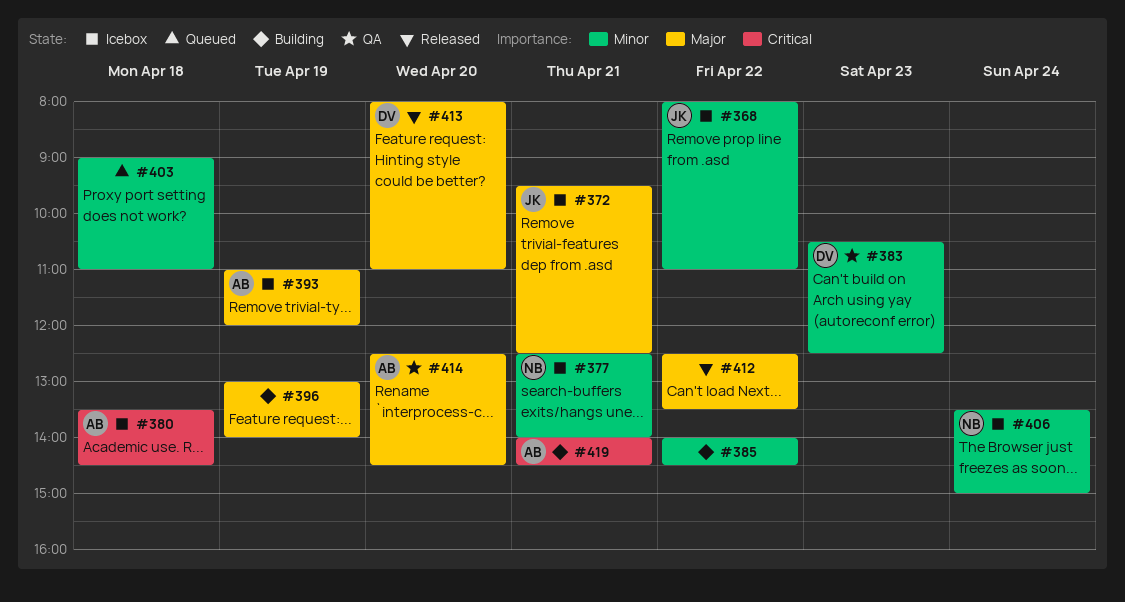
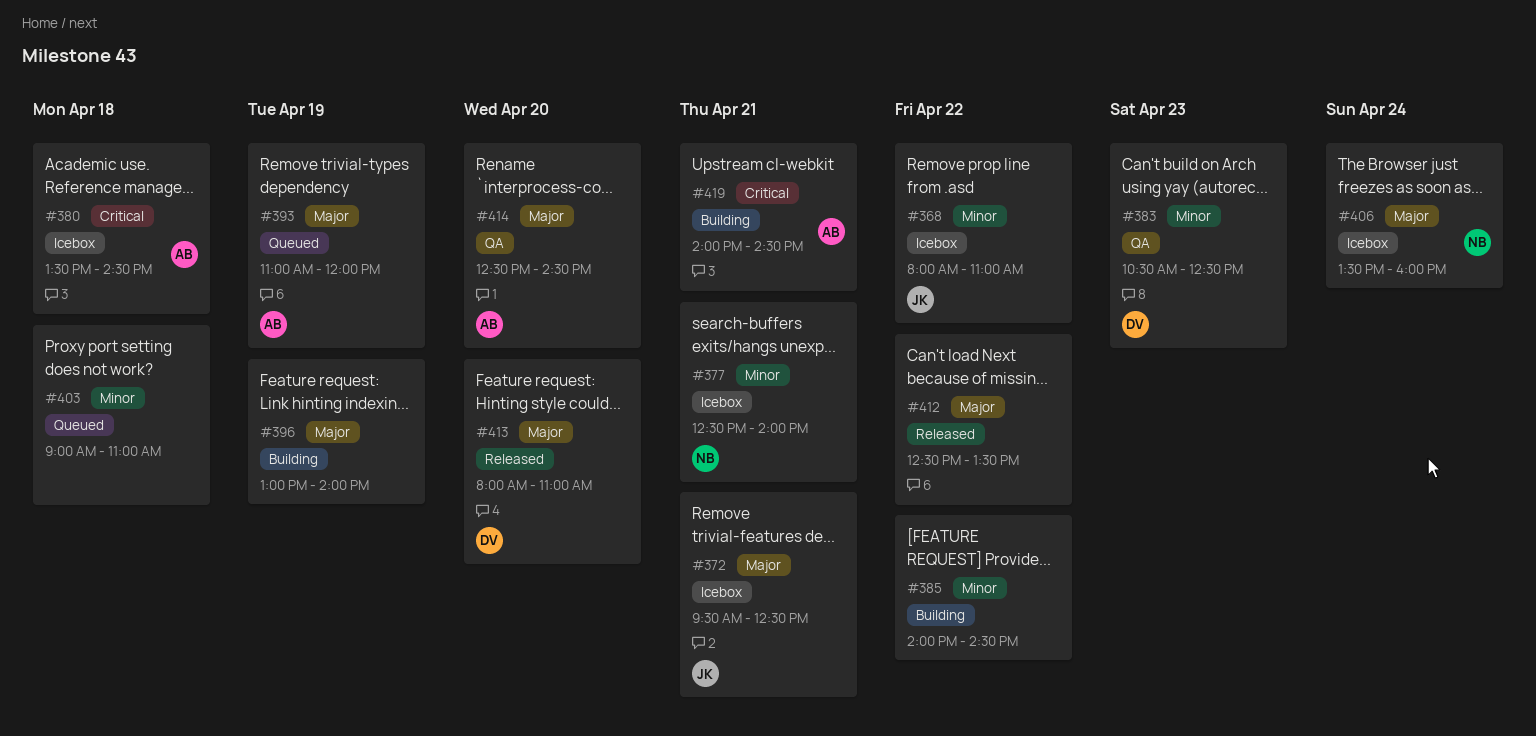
#393, status: Icebox -> Queued
#406, priority: Minor -> Major
#406, ends: 15:00 -> 16:00

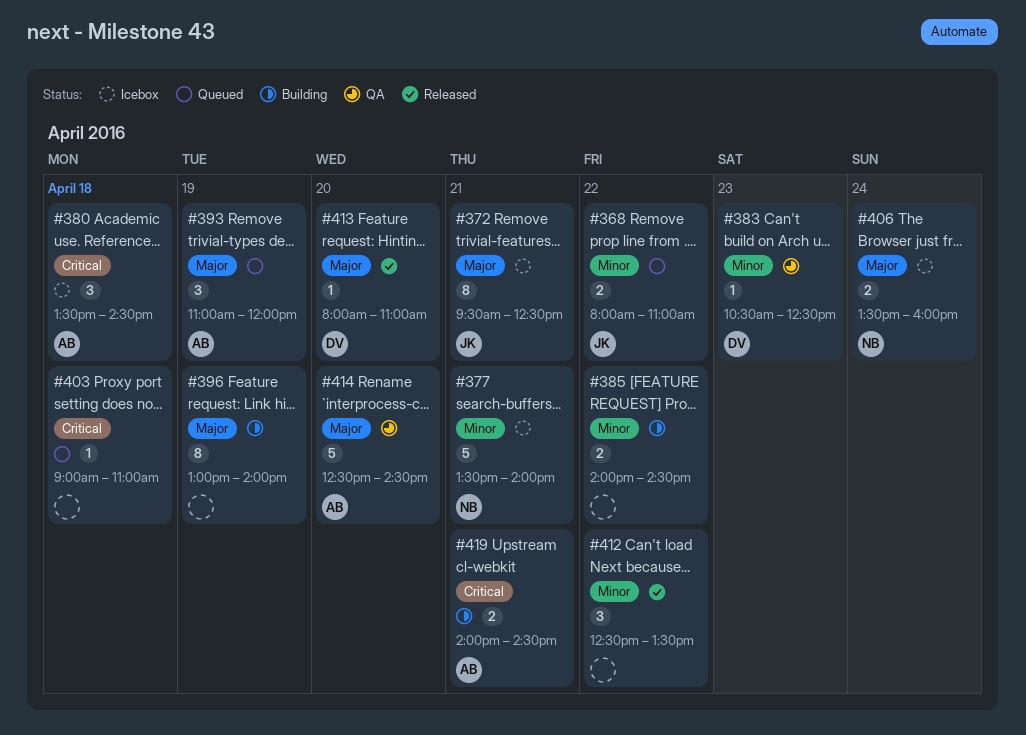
#368, status: Icebox -> Queued
#377, begins: 12:30 -> 13:30
#403, priority: Minor -> Critical
#412, priority: Major -> Minor

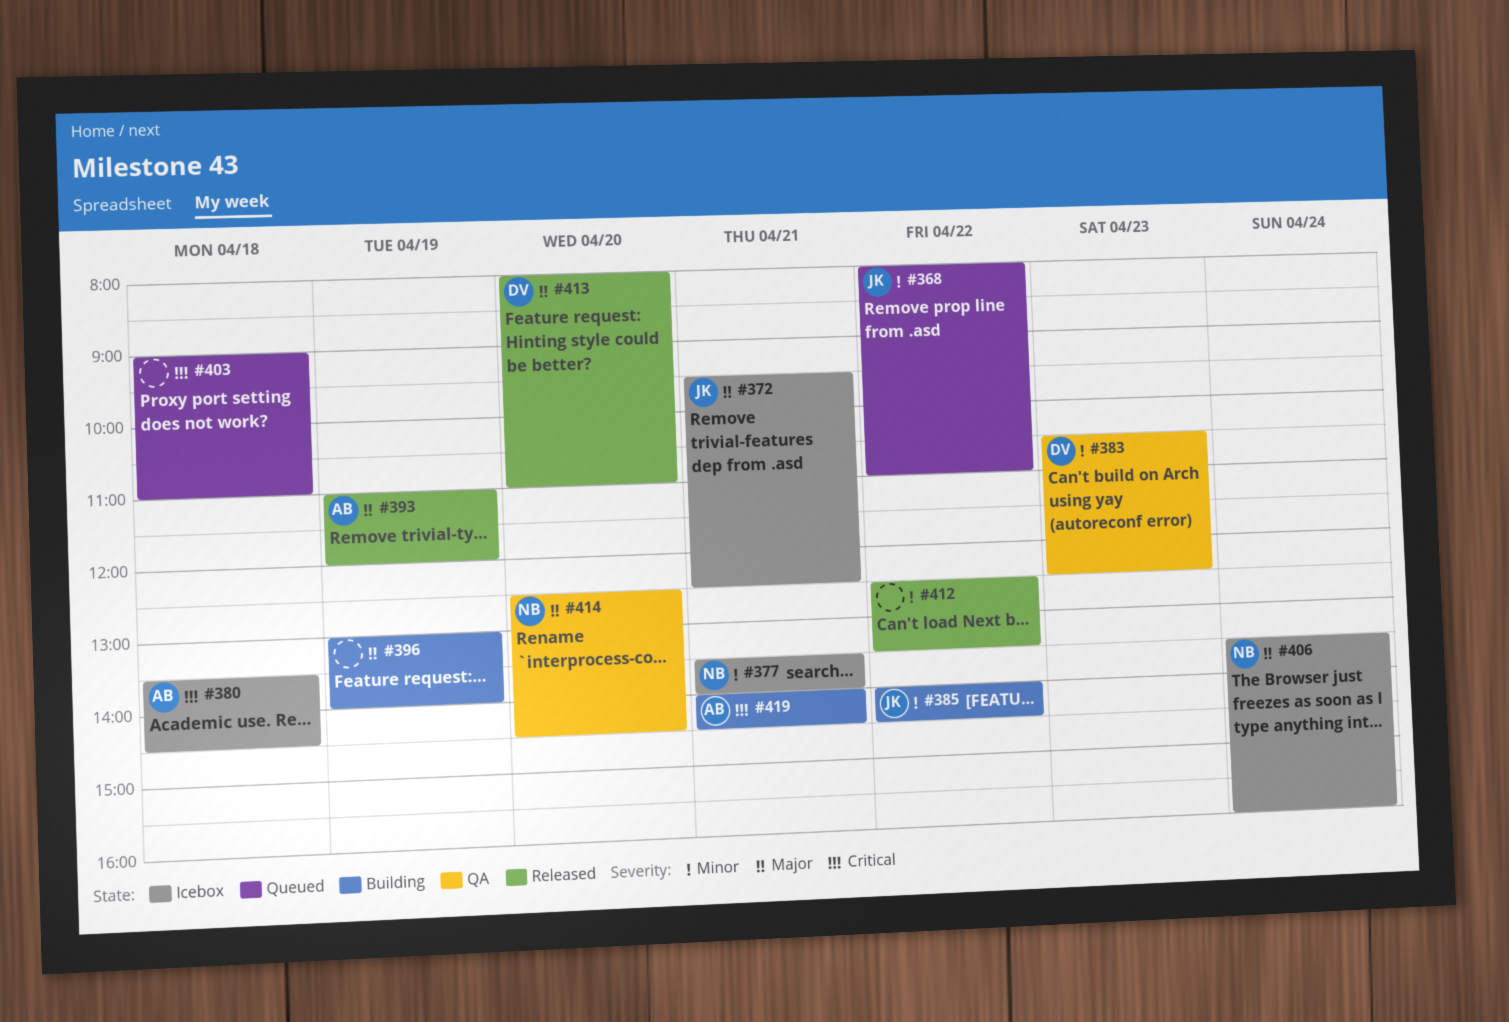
#385, owner: none -> JK
#393, status: Queued -> Released
#414, owner: AB -> NB

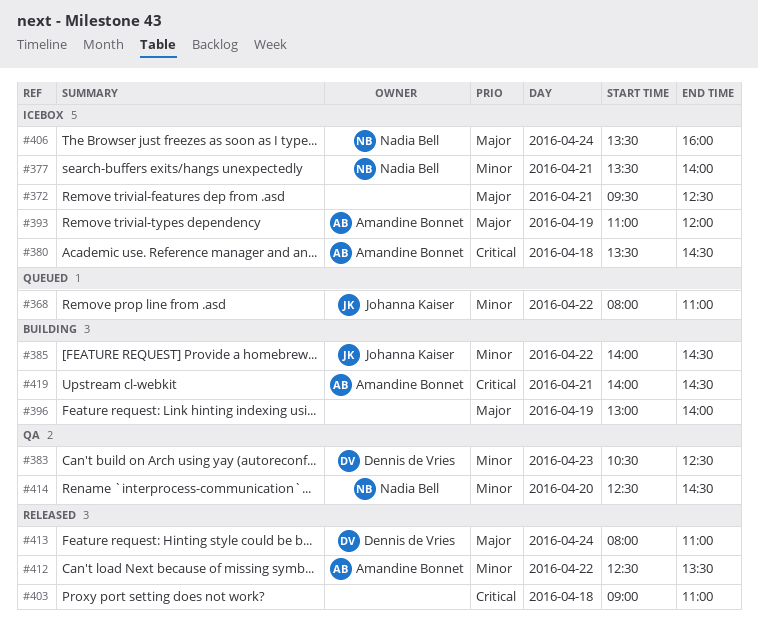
#372, owner: Johanna Kaiser -> none
#393, status: Released -> Icebox
#403, status: Queued -> Released
#412, owner: none -> Amandine Bonnet
#413, day: Apr 20 -> Apr 24
#414, priority: Major -> Minor

